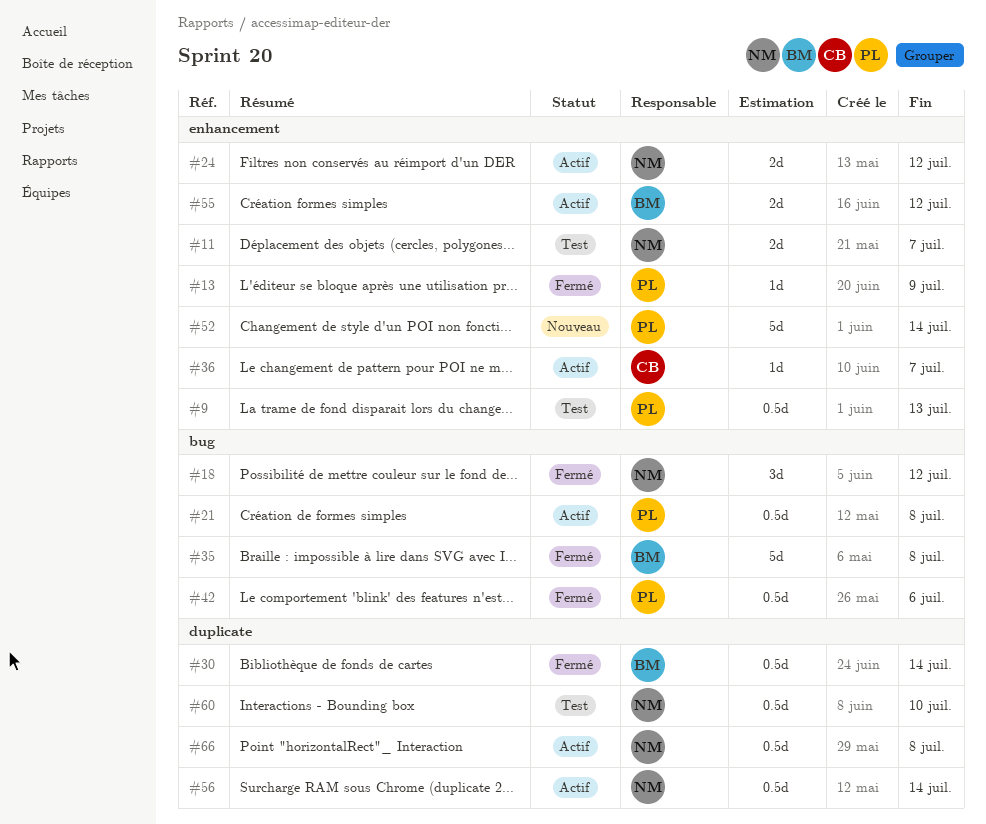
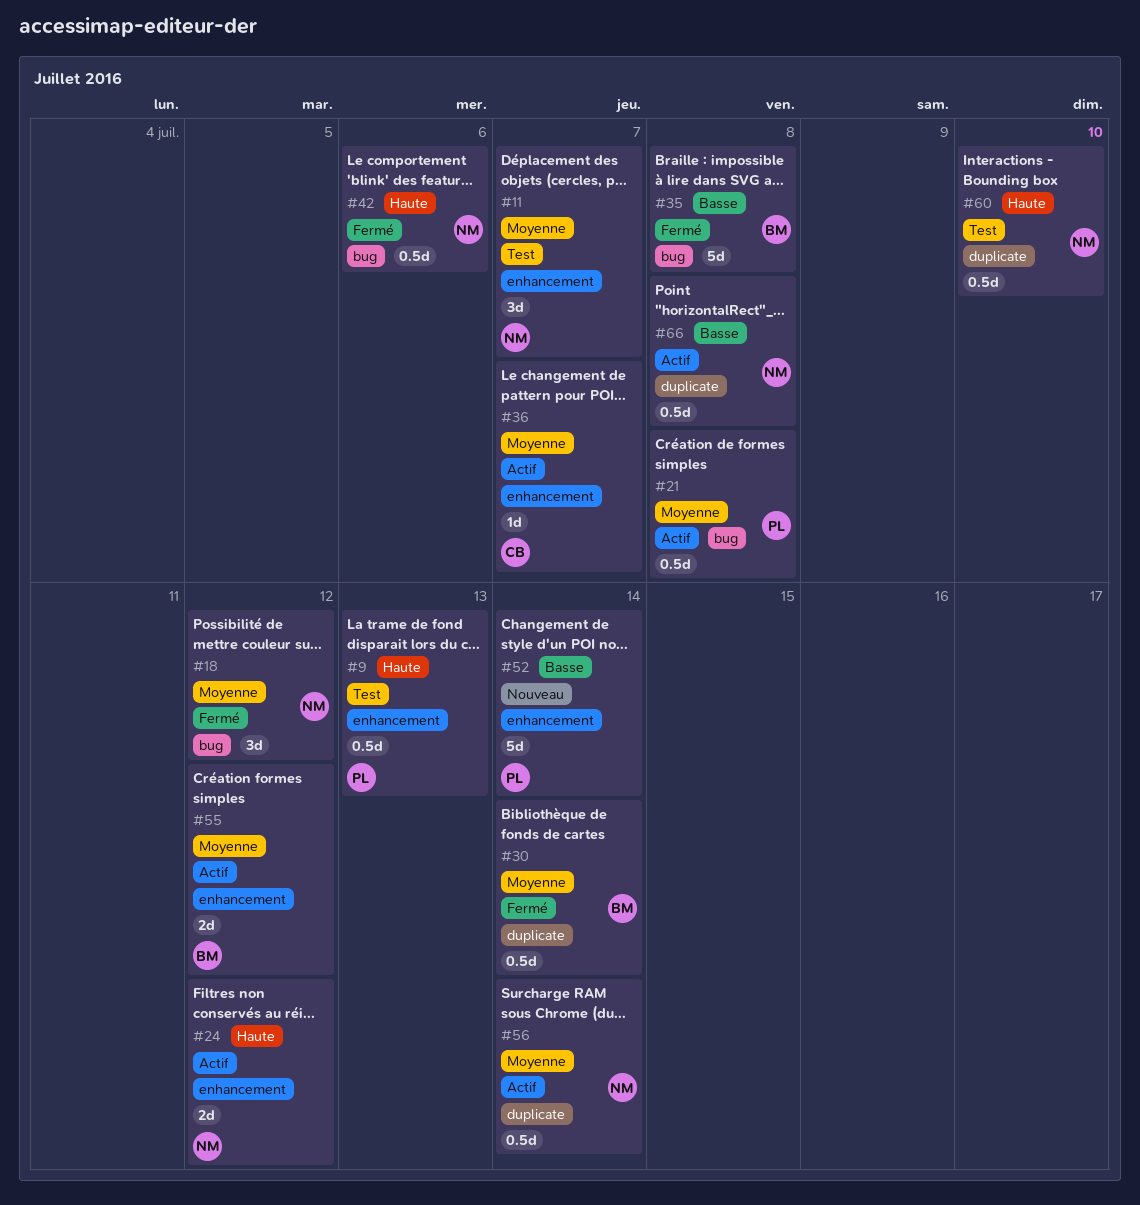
#11, estimate: 2d -> 3d
#13: present -> none
#42, owner: PL -> NM

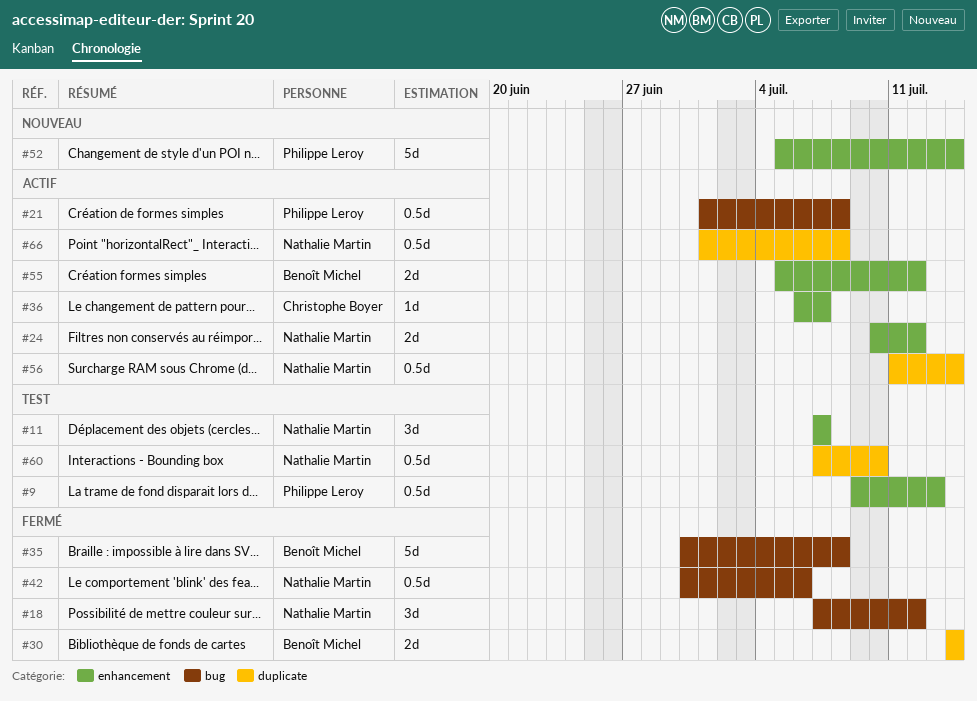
#30, estimate: 0.5d -> 2d

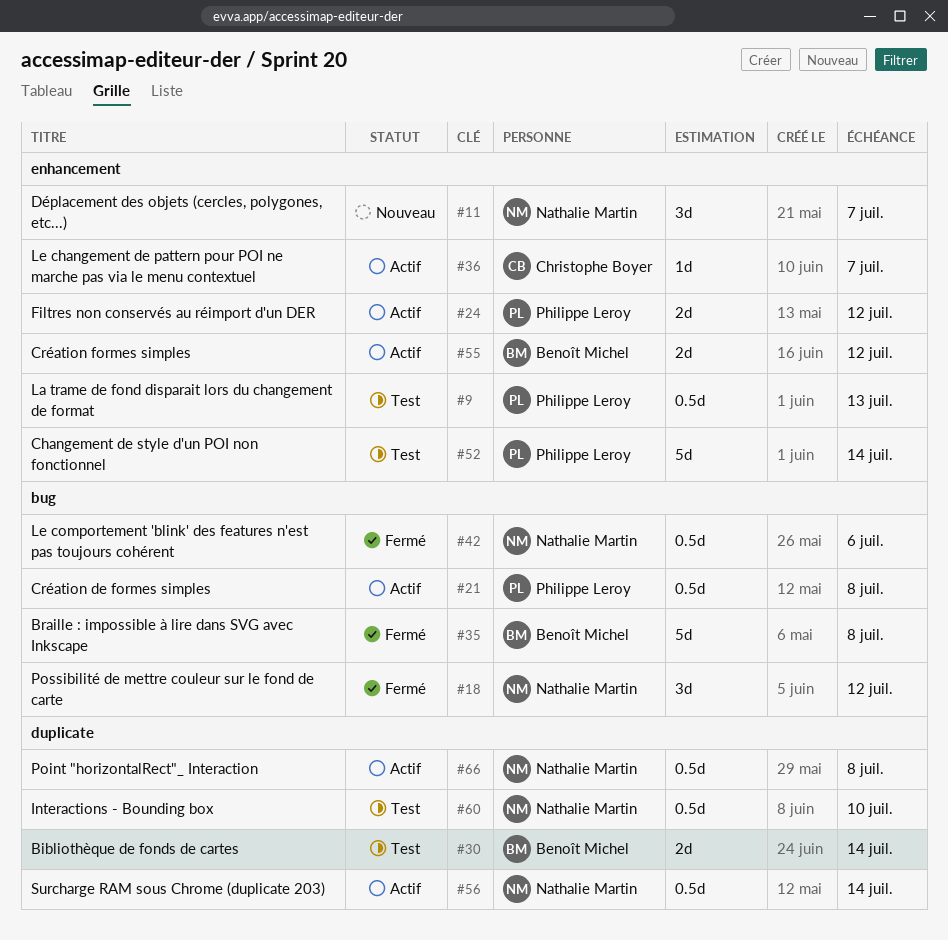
#11, status: Test -> Nouveau
#24, owner: Nathalie Martin -> Philippe Leroy
#30, status: Fermé -> Test
#52, status: Nouveau -> Test

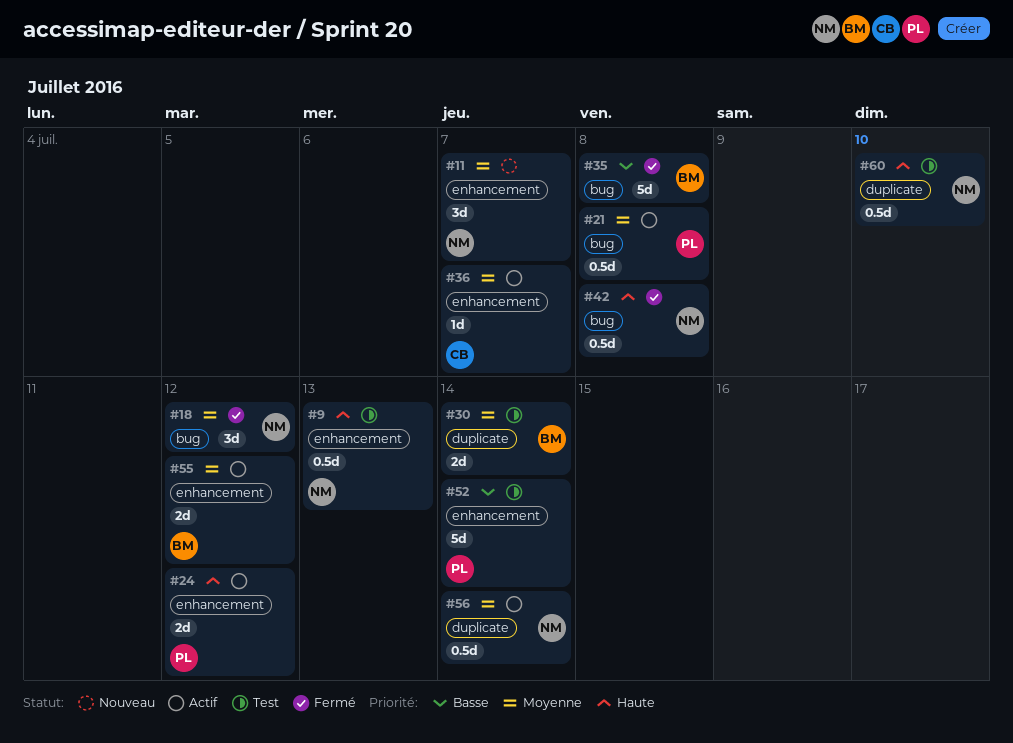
#9, owner: Philippe Leroy -> Nathalie Martin
#42, due: Jul 6 -> Jul 8
#66: present -> none

